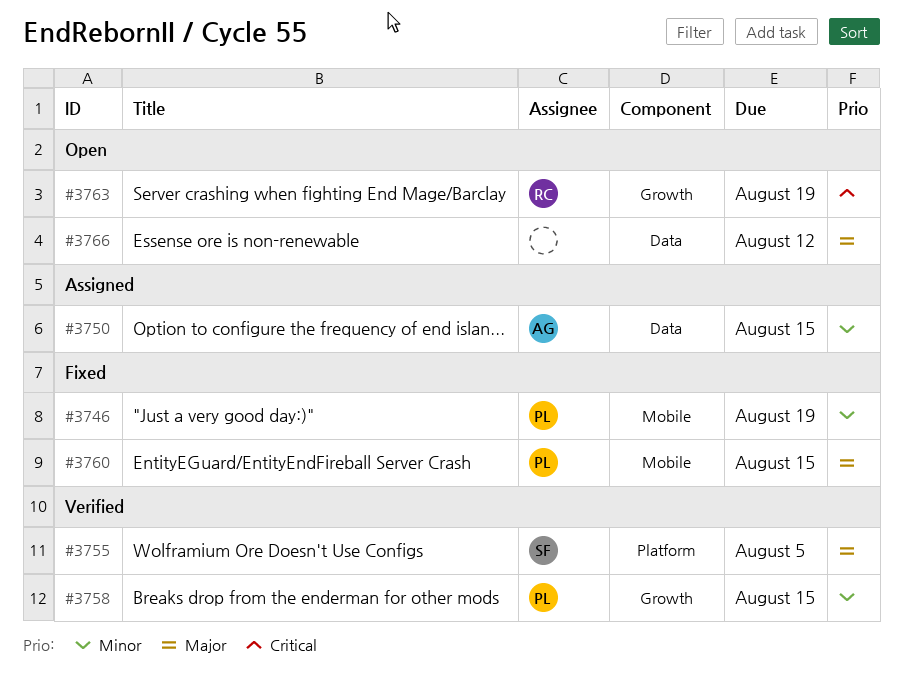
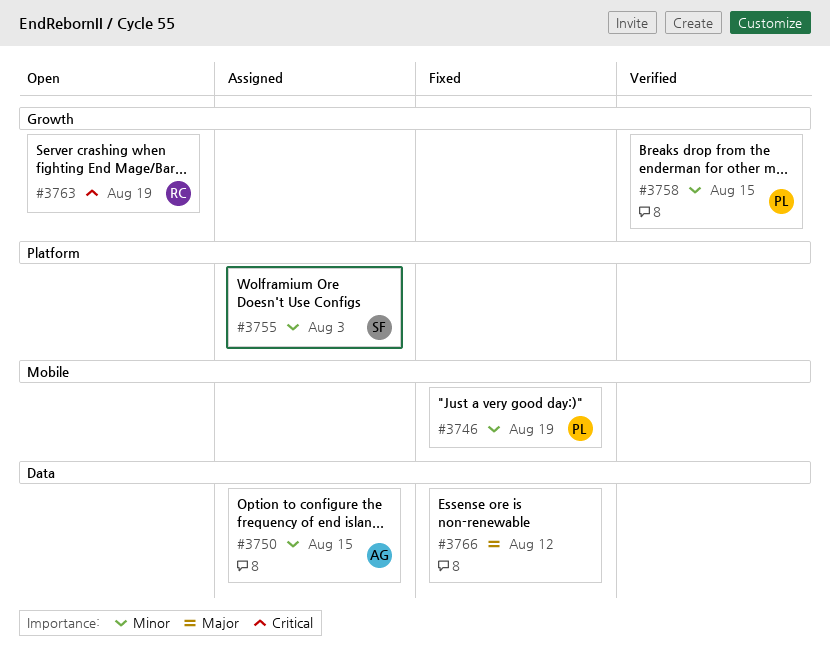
#3755, status: Verified -> Assigned
#3755, priority: Major -> Minor
#3755, due: Aug 5 -> Aug 3
#3760: present -> none
#3766, status: Open -> Fixed

